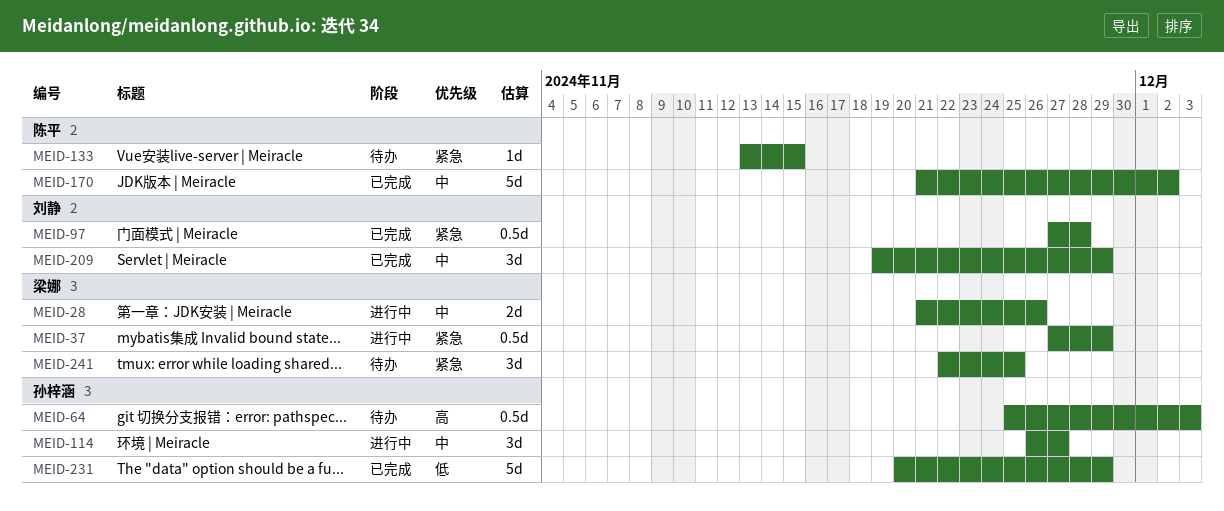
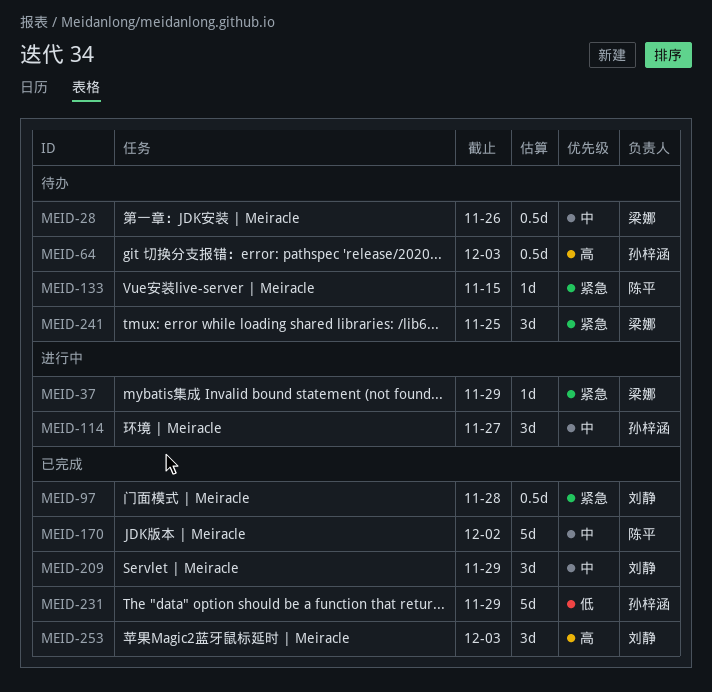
MEID-28, status: 进行中 -> 待办
MEID-28, estimate: 2d -> 0.5d
MEID-37, estimate: 0.5d -> 1d
MEID-253: none -> present

